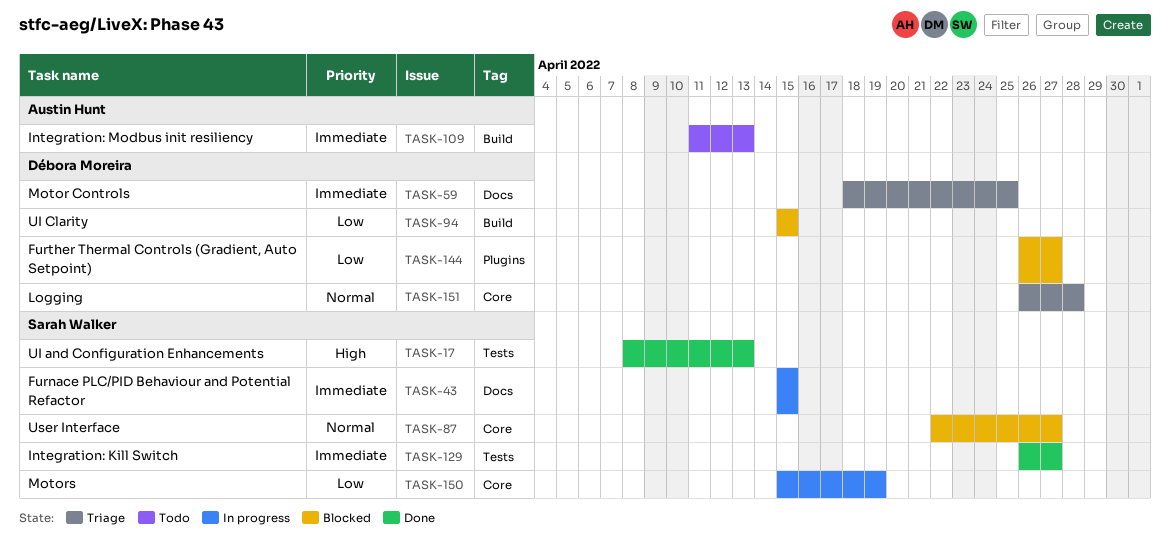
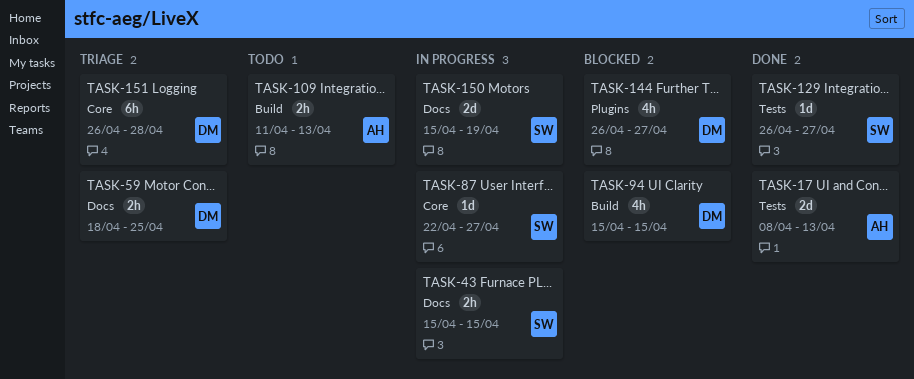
TASK-17, owner: Sarah Walker -> Austin Hunt
TASK-87, status: Blocked -> In progress
TASK-150, label: Core -> Docs

